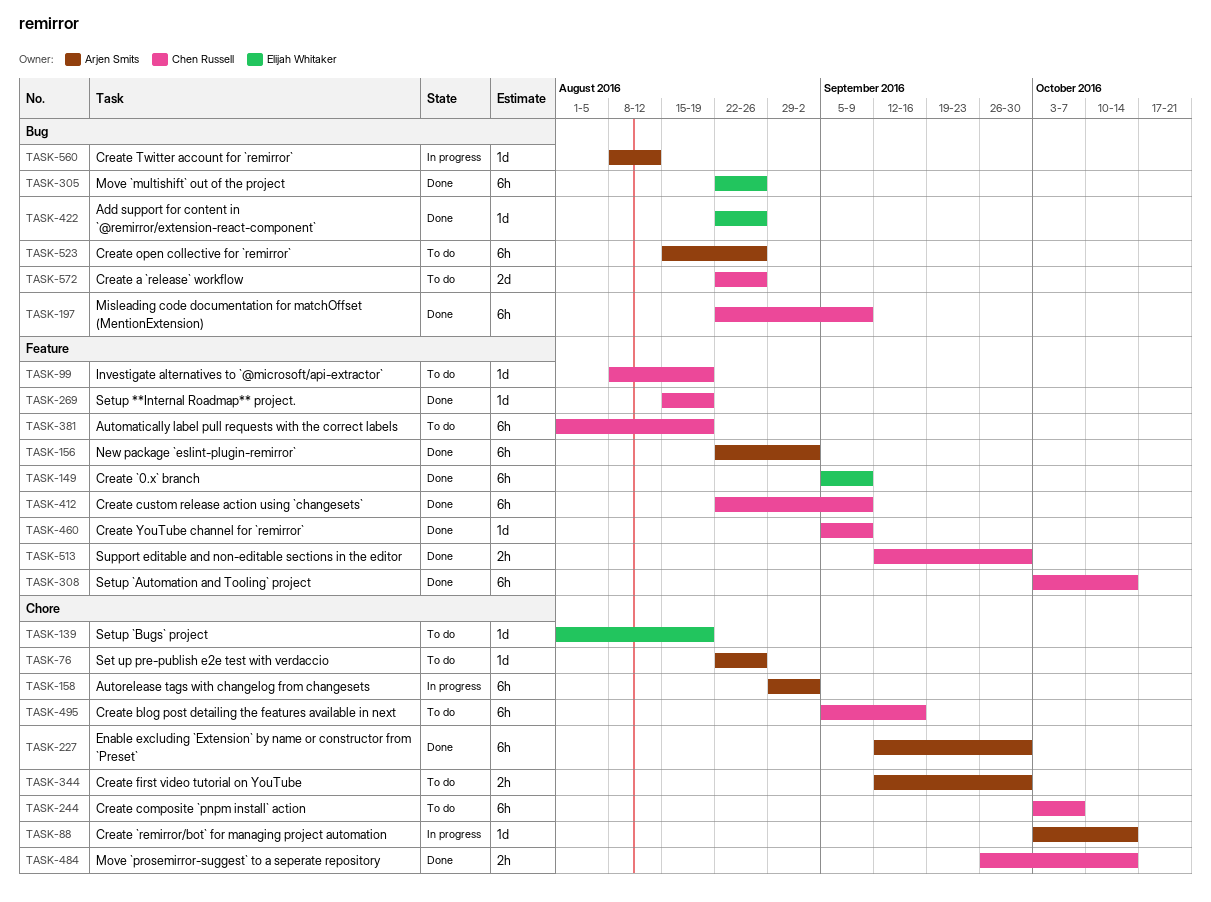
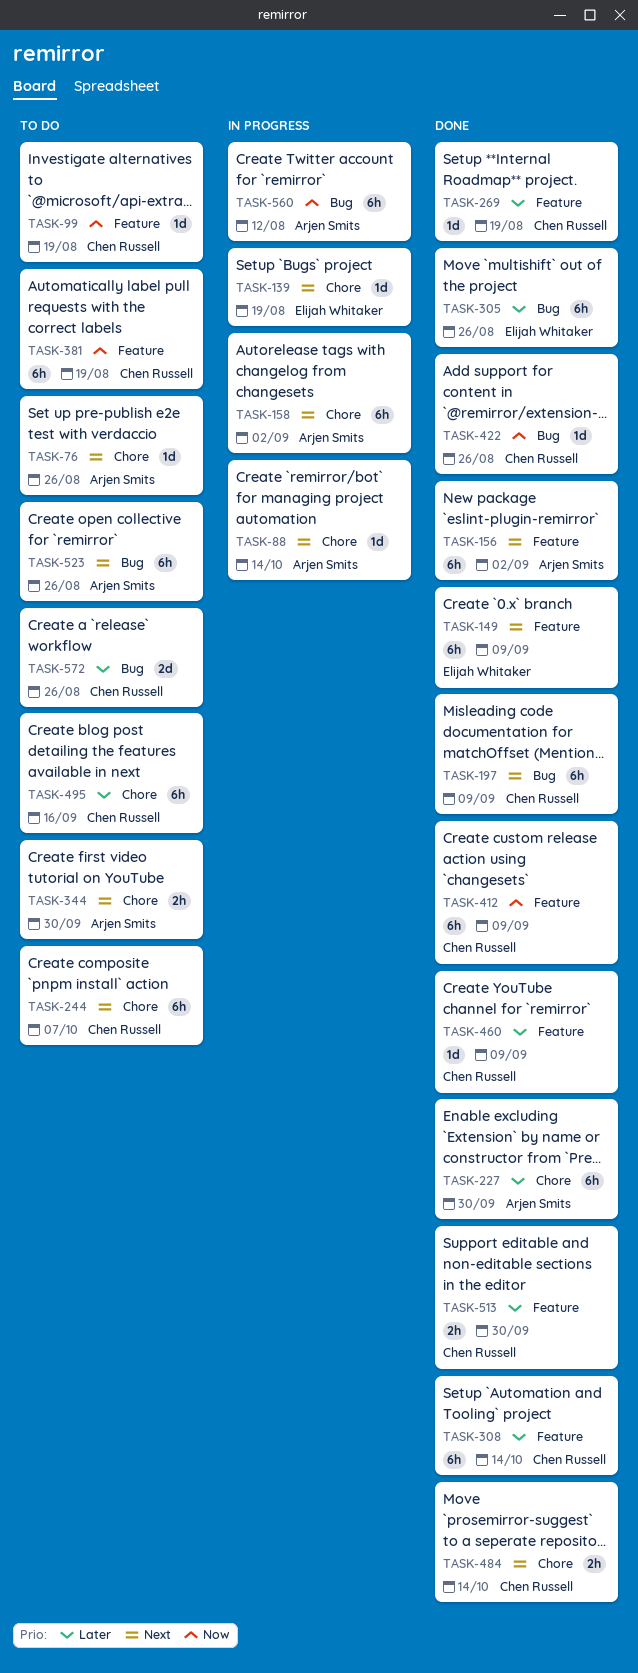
TASK-139, status: To do -> In progress
TASK-422, owner: Elijah Whitaker -> Chen Russell
TASK-560, estimate: 1d -> 6h

